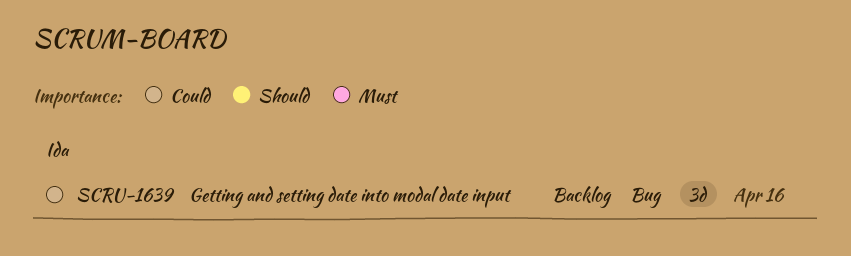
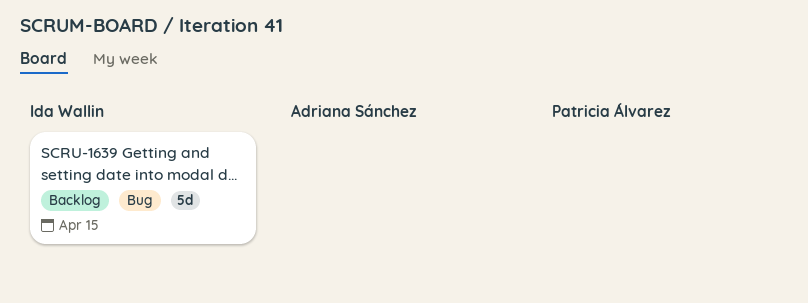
SCRU-1639, estimate: 3d -> 5d
SCRU-1639, due: Apr 16 -> Apr 15

